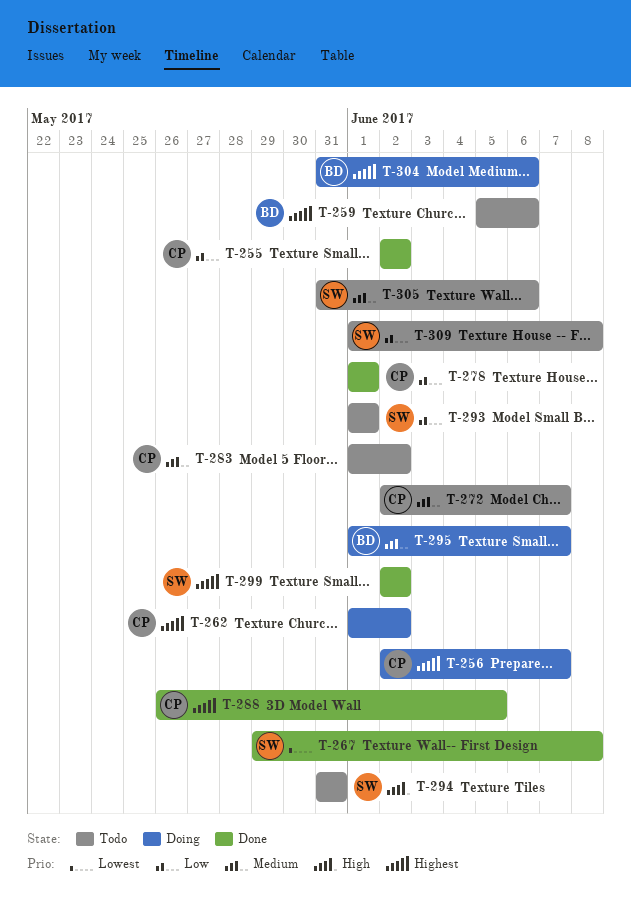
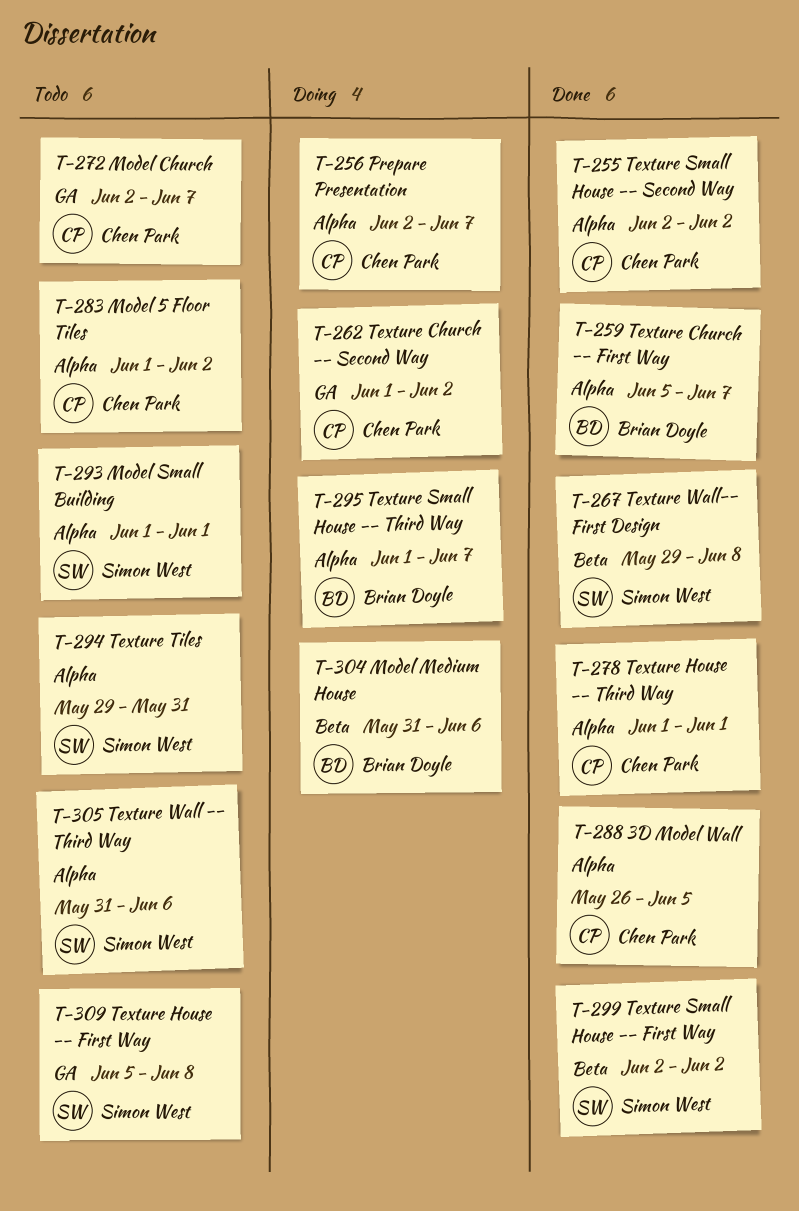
T-259, status: Todo -> Done
T-259, due: Jun 6 -> Jun 7
T-294, start: May 31 -> May 29
T-309, start: Jun 1 -> Jun 5

